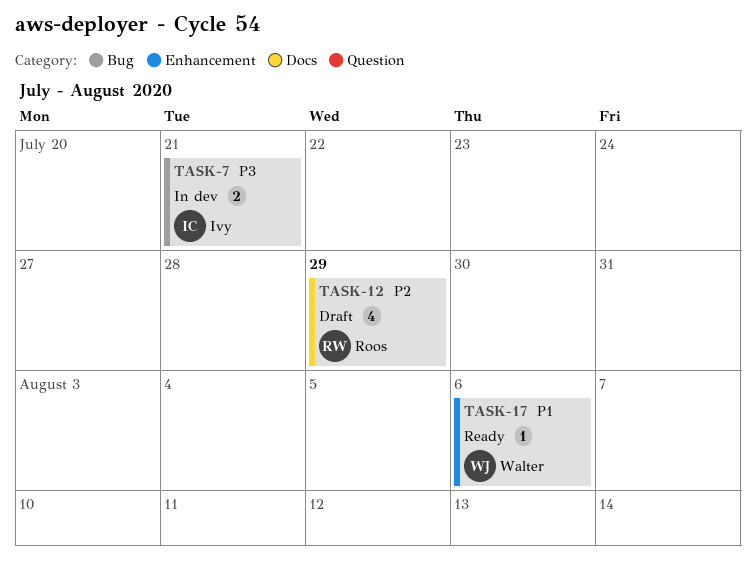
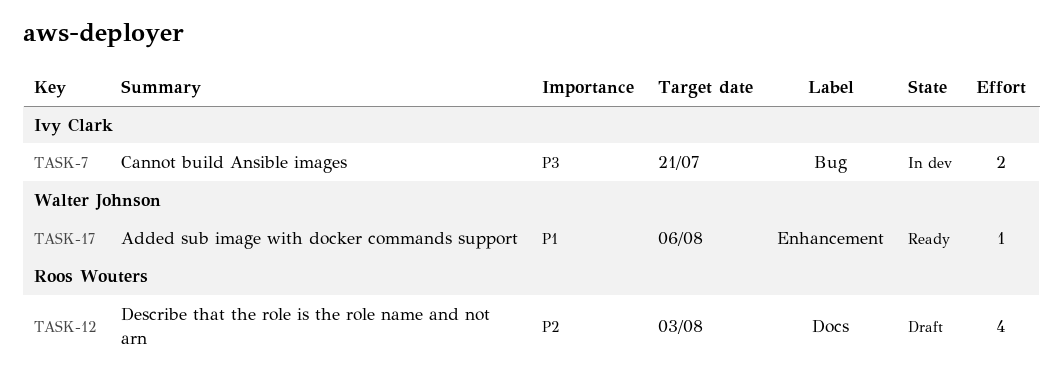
TASK-12, due: Jul 29 -> Aug 3

